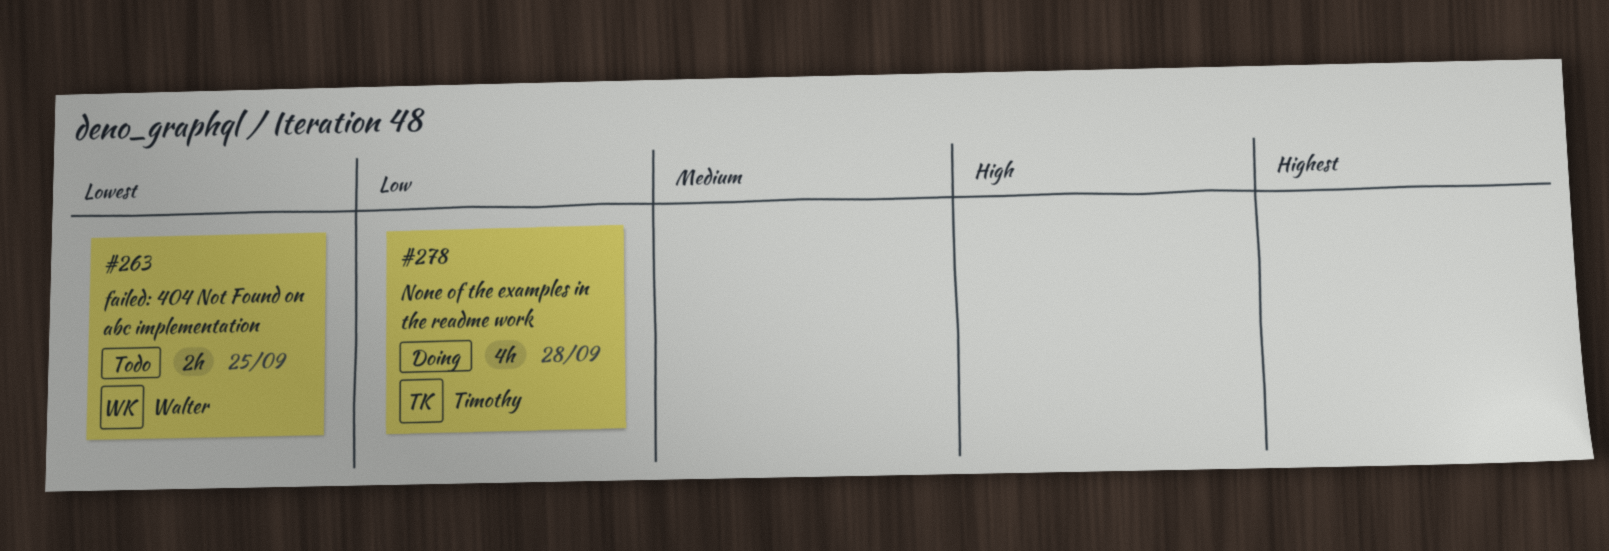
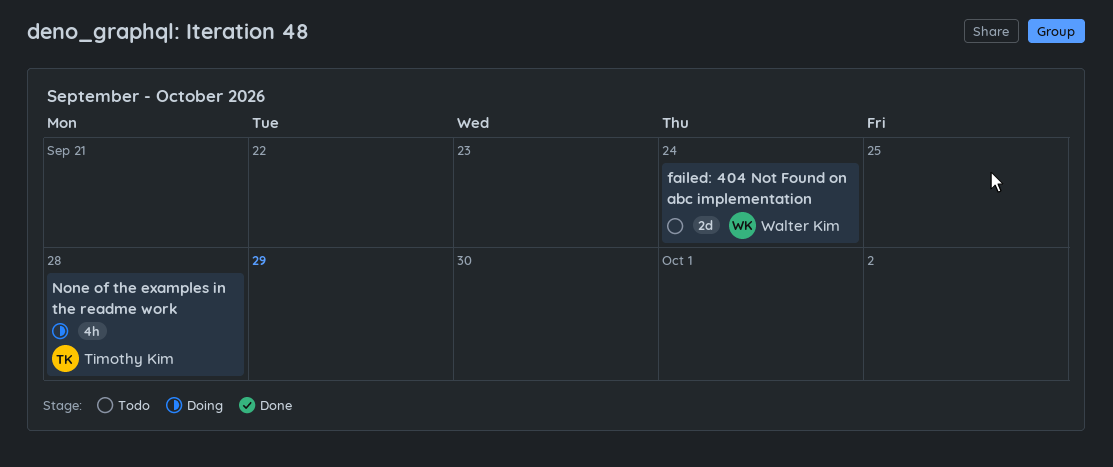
failed: 404 Not Found on abc implementation, estimate: 2h -> 2d
failed: 404 Not Found on abc implementation, due: Sep 25 -> Sep 24

